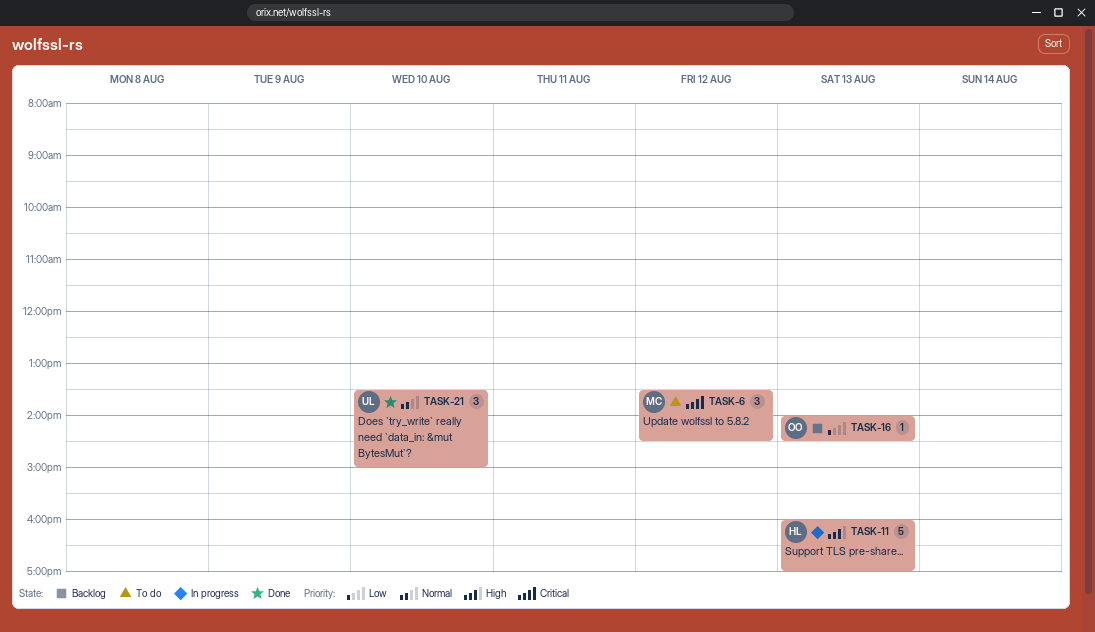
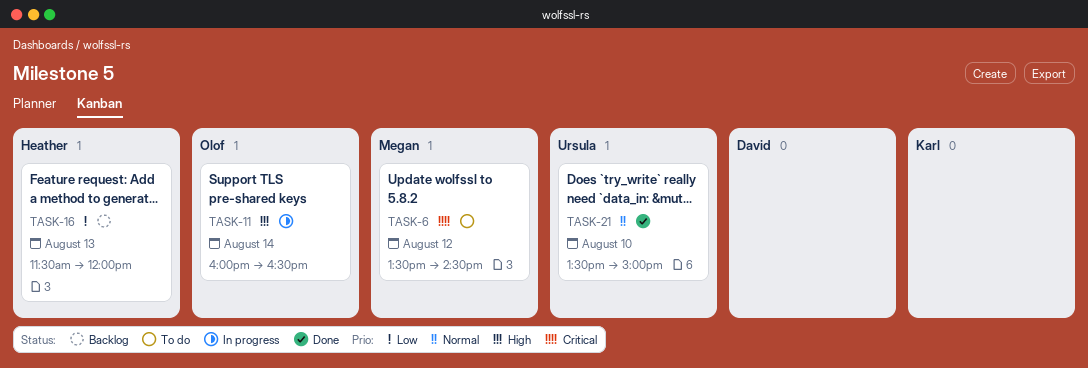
TASK-11, owner: Heather -> Olof
TASK-11, day: Aug 13 -> Aug 14
TASK-11, ends: 17:00 -> 16:30
TASK-16, owner: Olof -> Heather
TASK-16, begins: 14:00 -> 11:30
TASK-16, ends: 14:30 -> 12:00

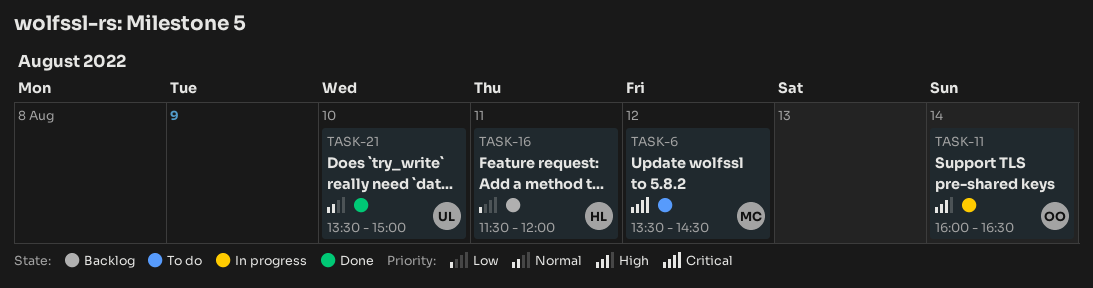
TASK-16, day: Aug 13 -> Aug 11

